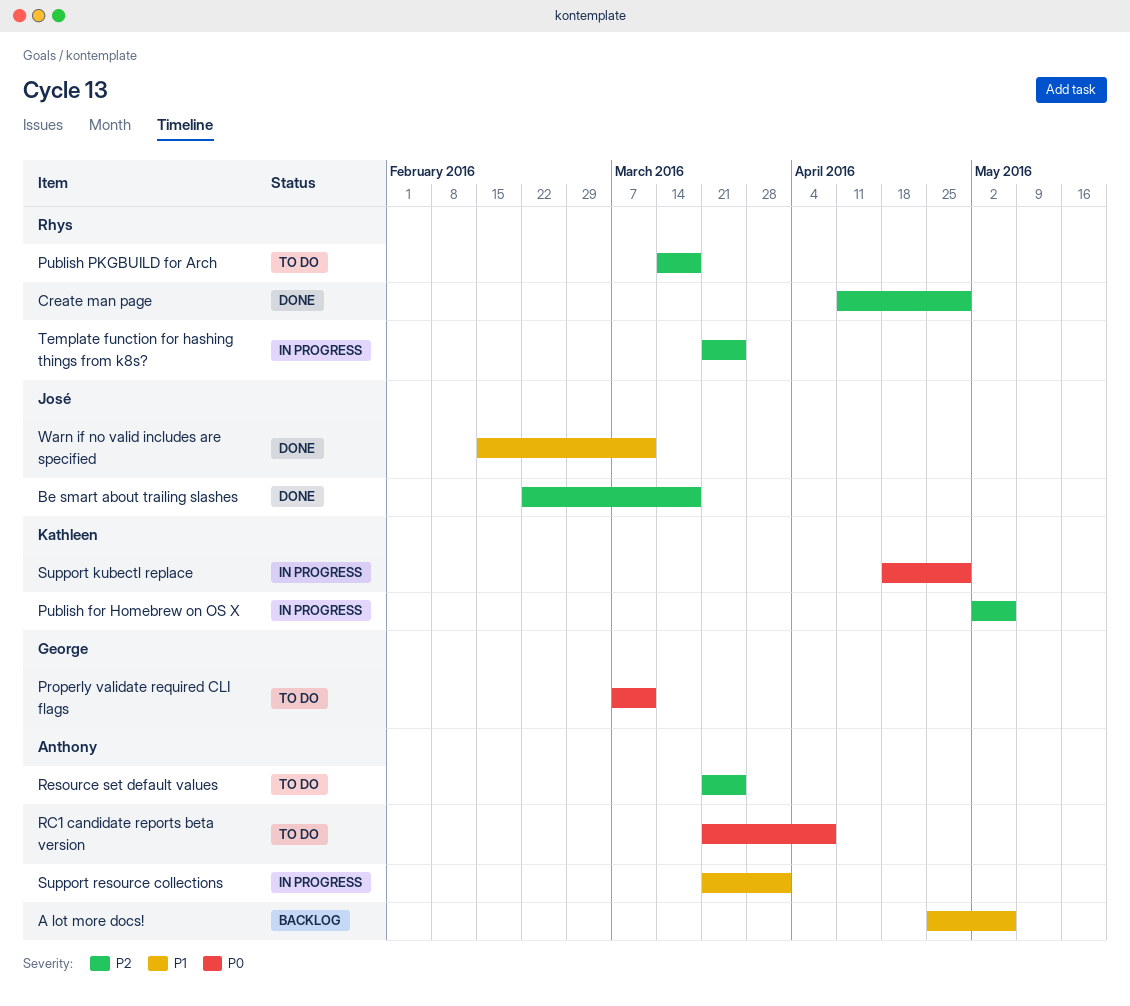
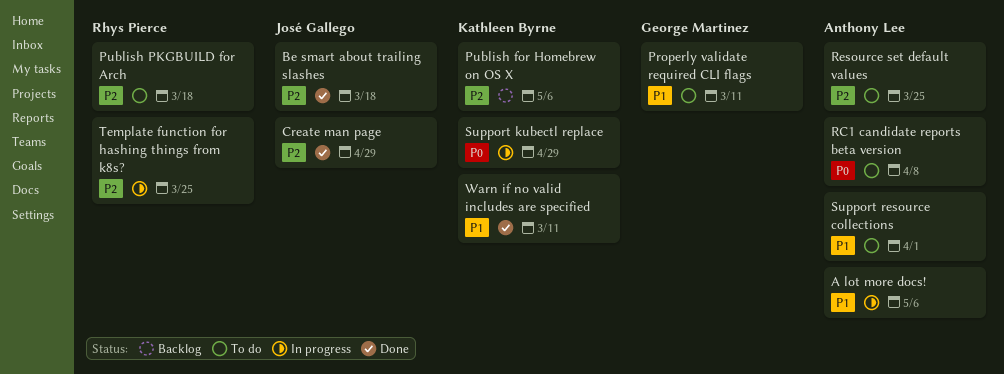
A lot more docs!, status: Backlog -> In progress
Create man page, owner: Rhys Pierce -> José Gallego
Properly validate required CLI flags, priority: P0 -> P1
Publish for Homebrew on OS X, status: In progress -> Backlog
Support resource collections, status: In progress -> To do
Warn if no valid includes are specified, owner: José Gallego -> Kathleen Byrne

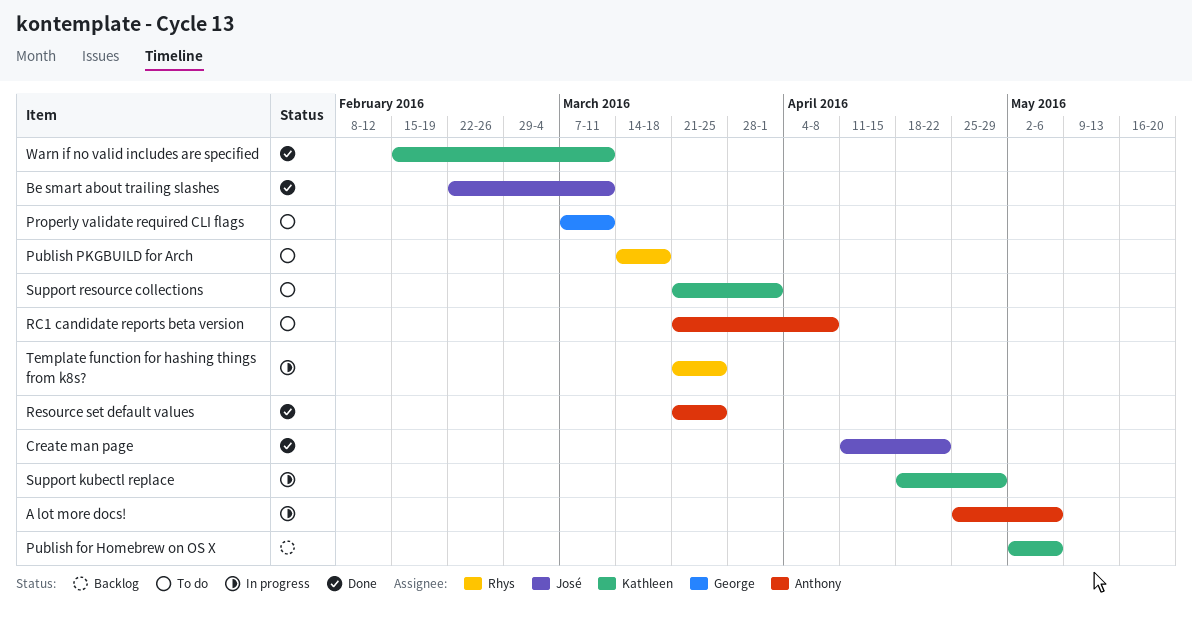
Be smart about trailing slashes, due: Mar 18 -> Mar 11
Create man page, due: Apr 29 -> Apr 22
Resource set default values, status: To do -> Done
Support resource collections, owner: Anthony Lee -> Kathleen Byrne

